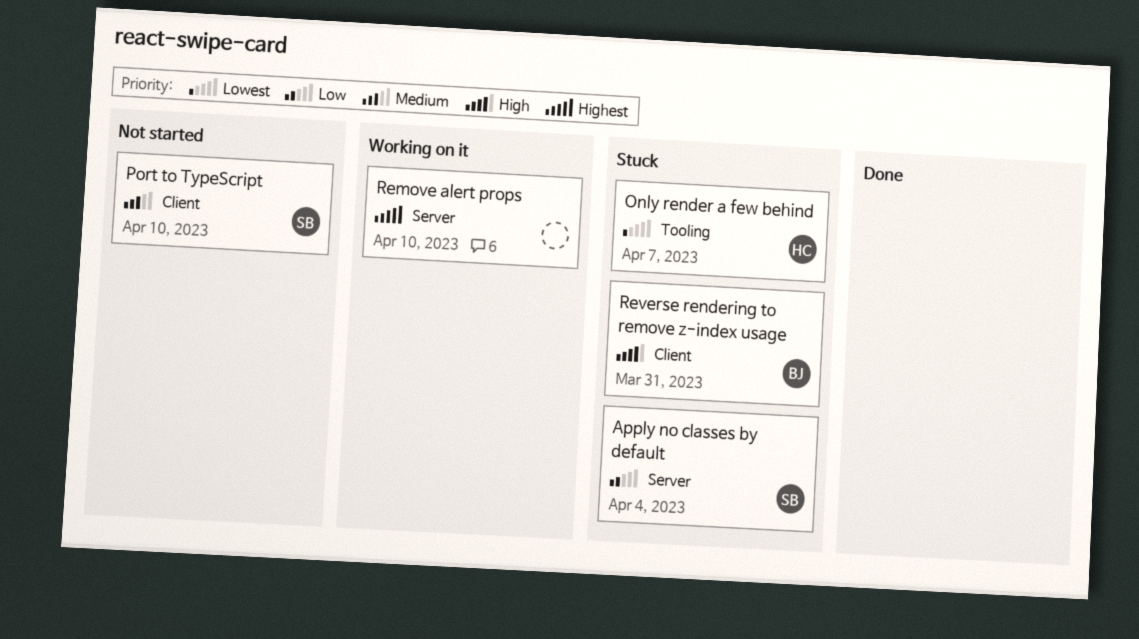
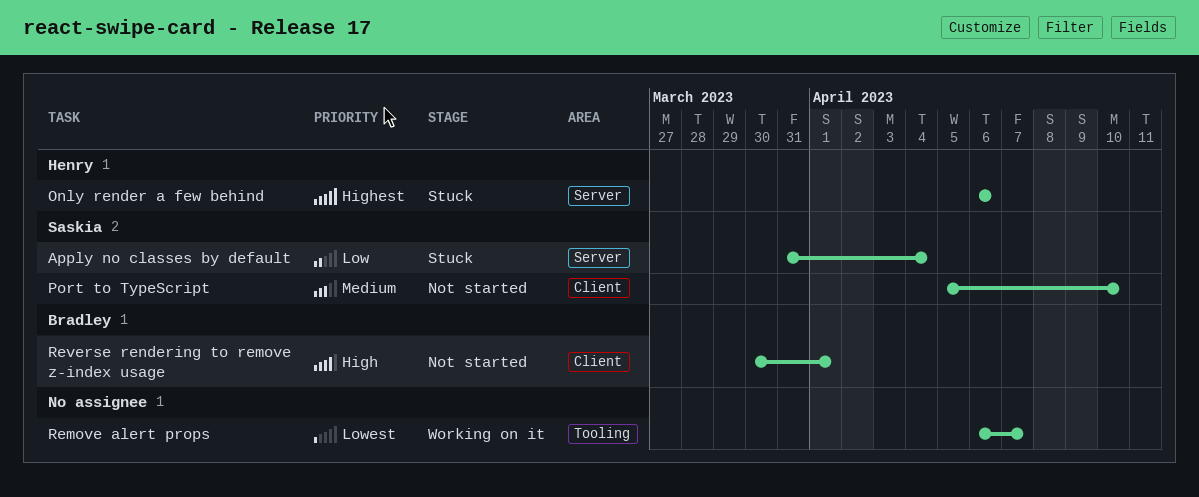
Only render a few behind, priority: Lowest -> Highest
Only render a few behind, label: Tooling -> Server
Only render a few behind, due: Apr 7 -> Apr 6
Remove alert props, priority: Highest -> Lowest
Remove alert props, label: Server -> Tooling
Remove alert props, due: Apr 10 -> Apr 7
Reverse rendering to remove z-index usage, status: Stuck -> Not started
Reverse rendering to remove z-index usage, due: Mar 31 -> Apr 1

